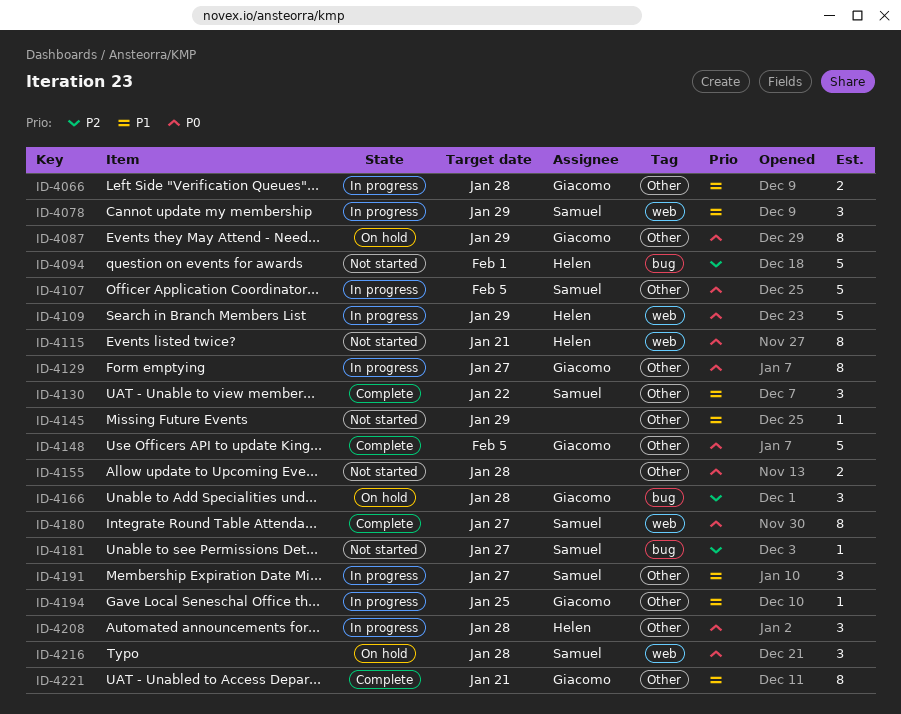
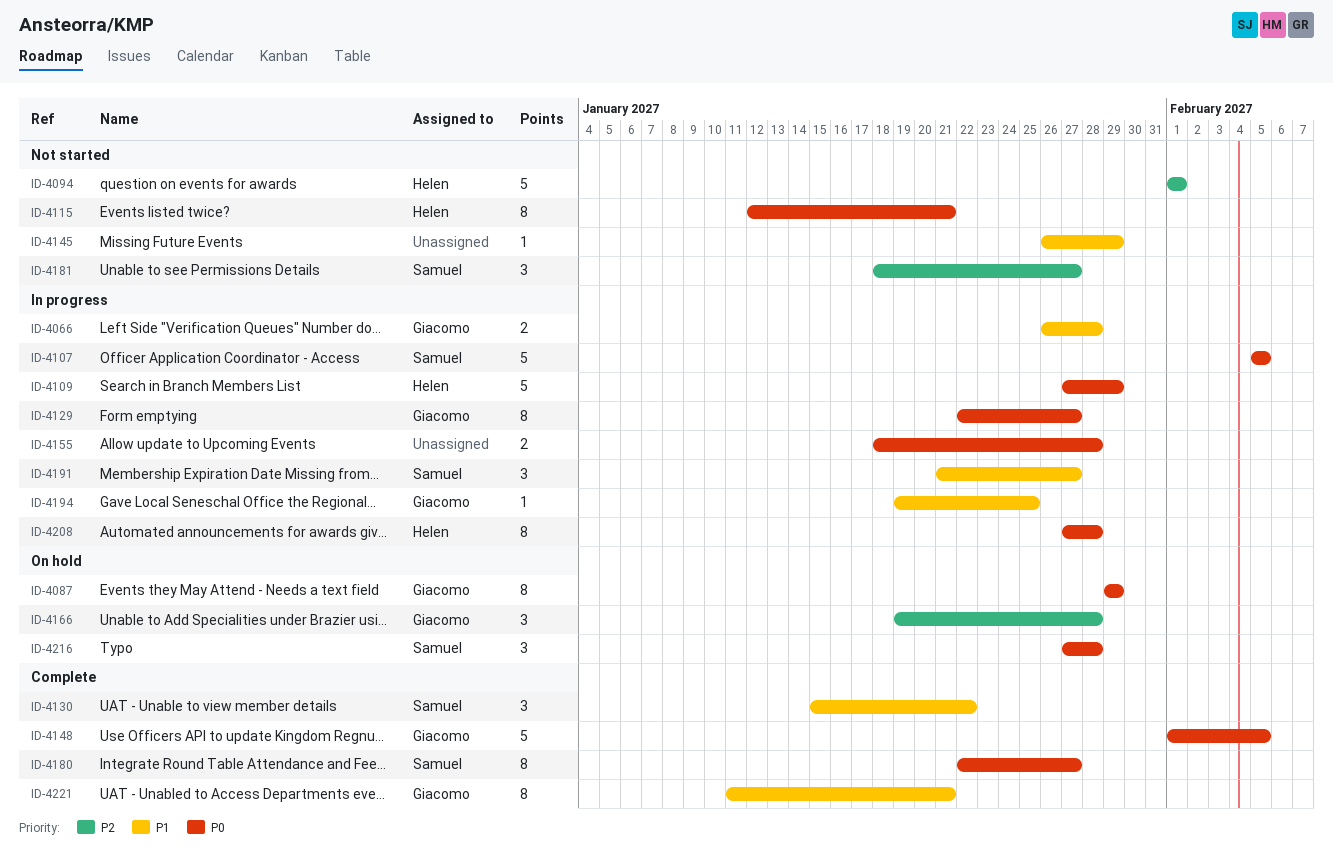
ID-4078: present -> none
ID-4155, status: Not started -> In progress
ID-4181, estimate: 1 -> 3
ID-4208, estimate: 3 -> 8

